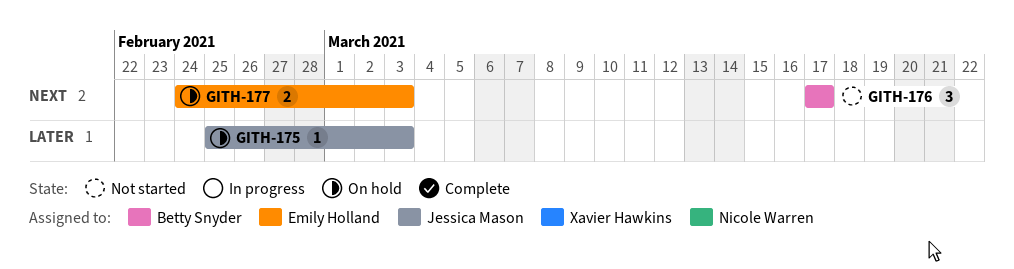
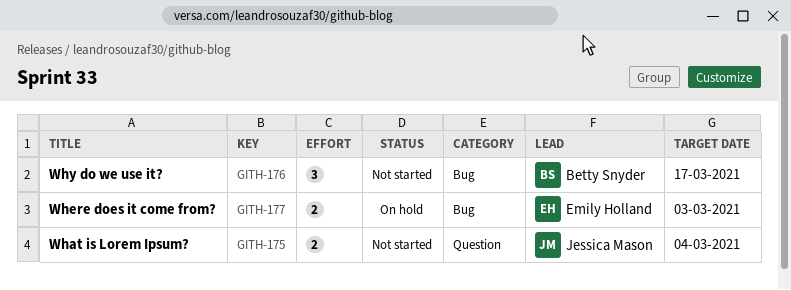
GITH-175, status: On hold -> Not started
GITH-175, estimate: 1 -> 2
GITH-175, due: Mar 3 -> Mar 4

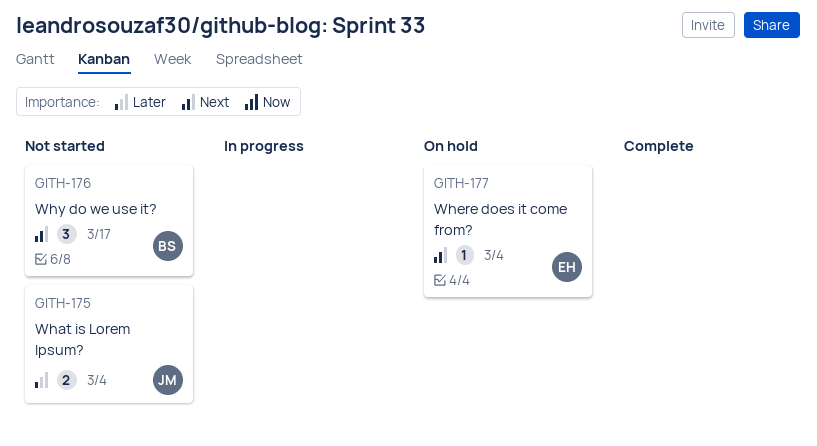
GITH-177, estimate: 2 -> 1
GITH-177, due: Mar 3 -> Mar 4

